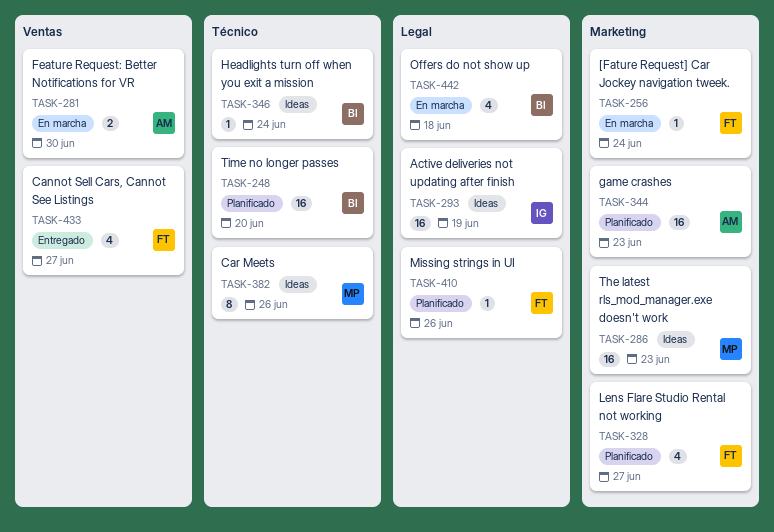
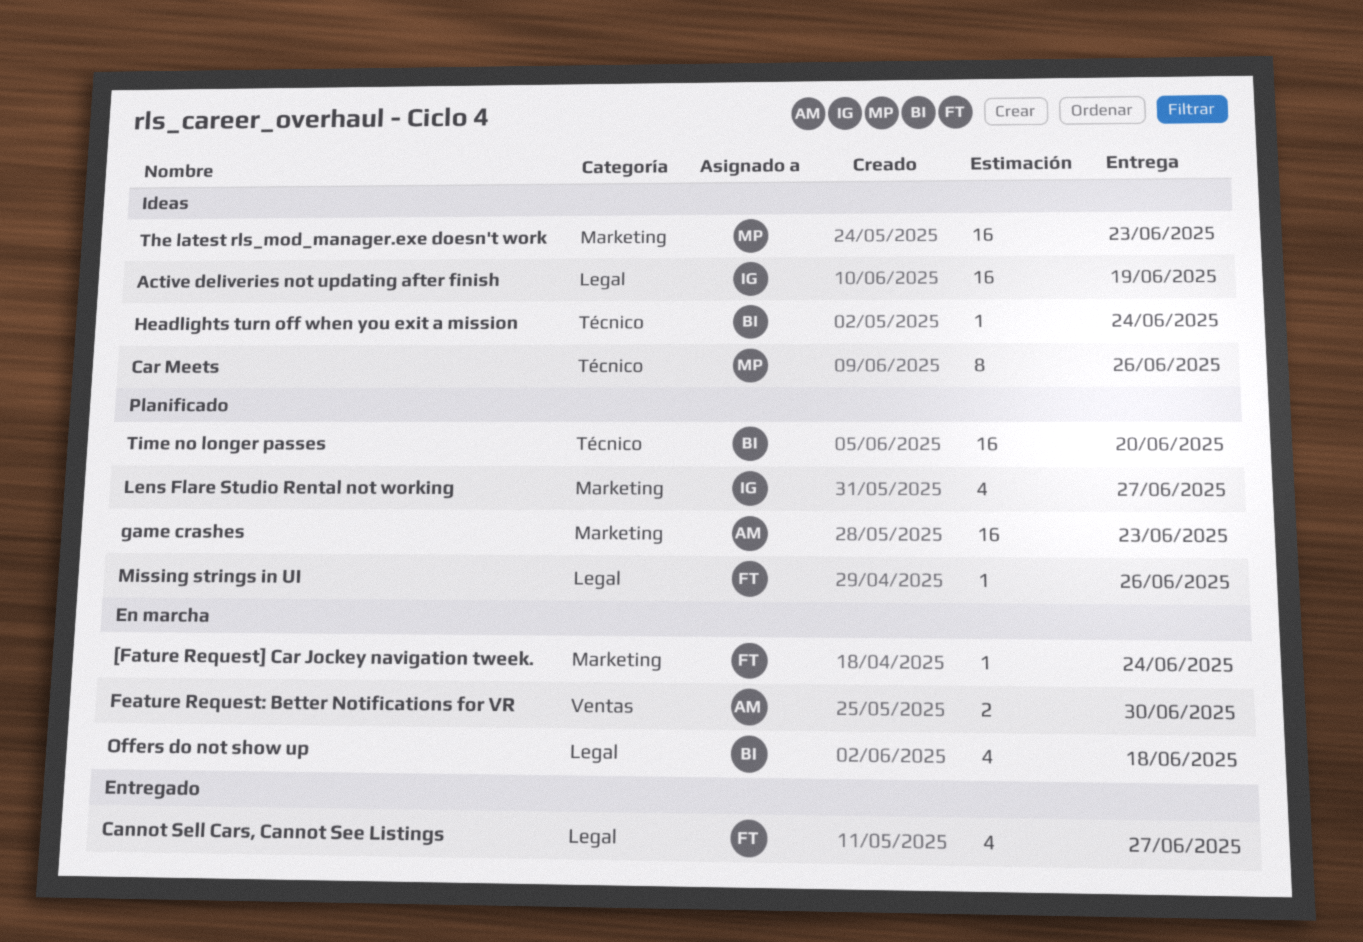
Cannot Sell Cars, Cannot See Listings, label: Ventas -> Legal
Lens Flare Studio Rental not working, owner: FT -> IG

